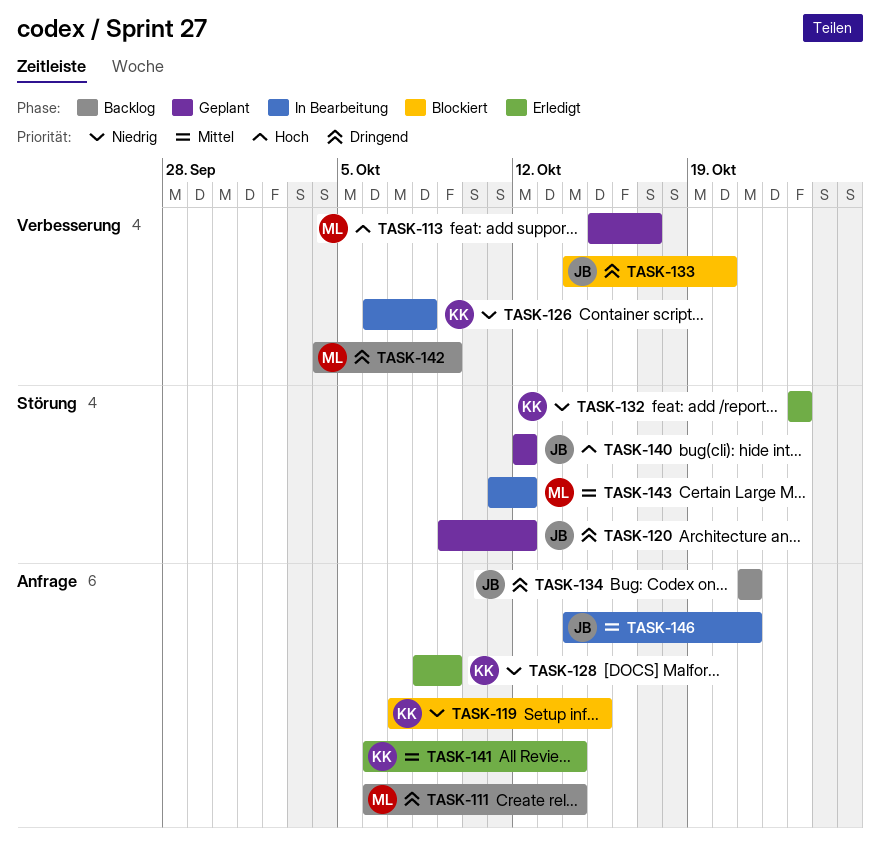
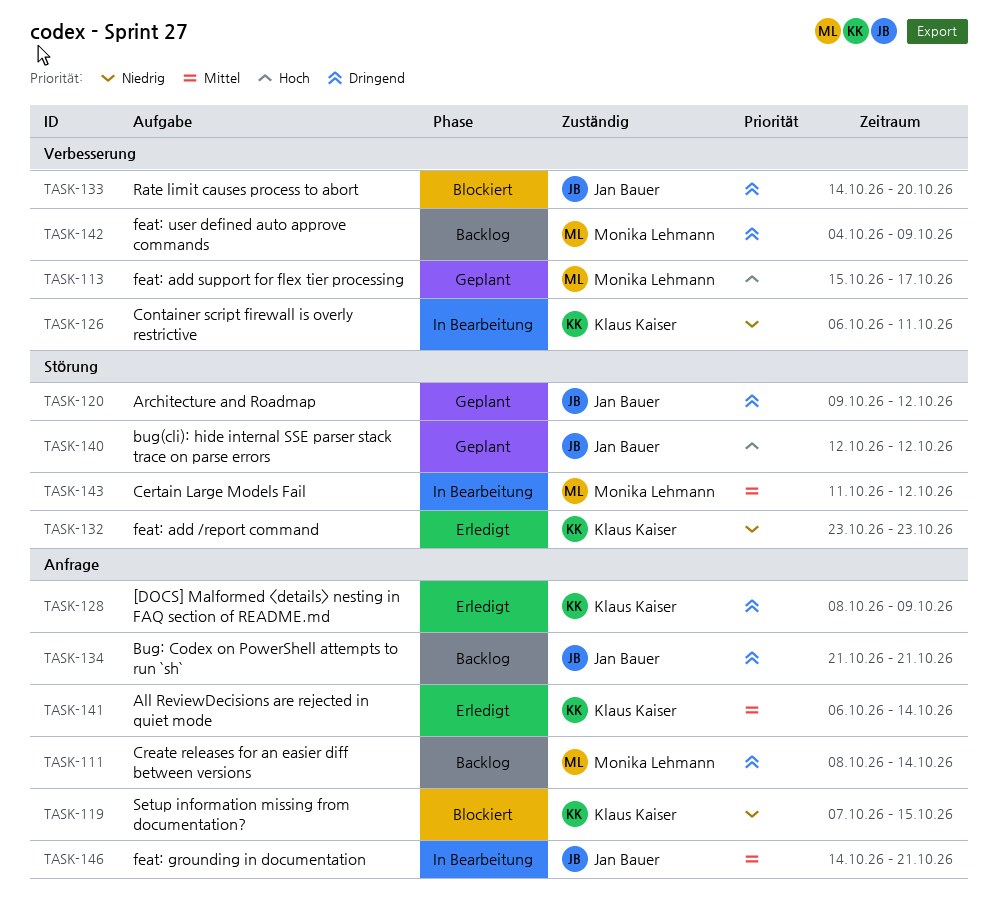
TASK-111, start: Oct 6 -> Oct 8
TASK-126, due: Oct 8 -> Oct 11
TASK-128, priority: Niedrig -> Dringend

